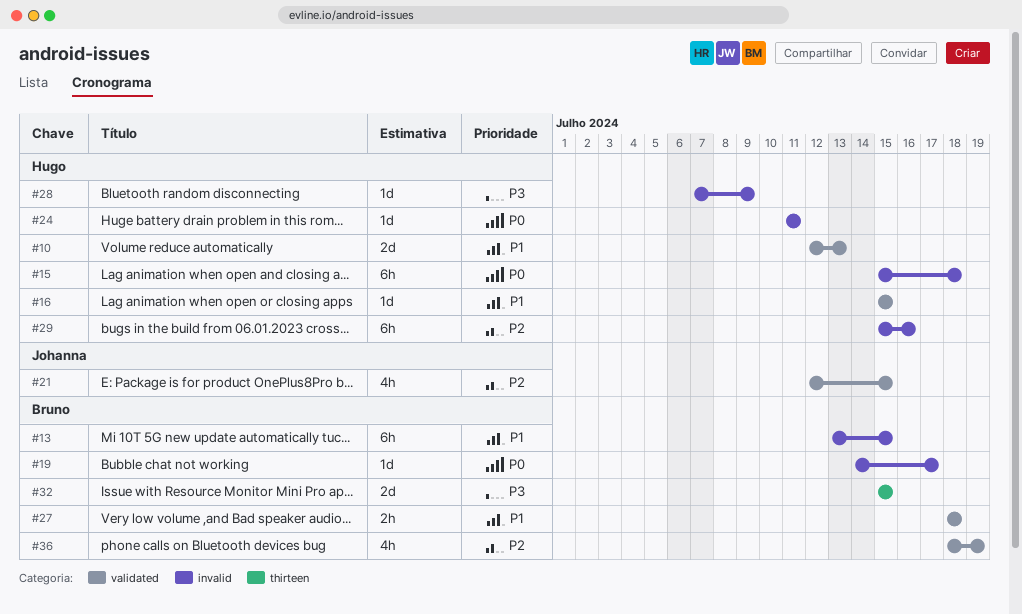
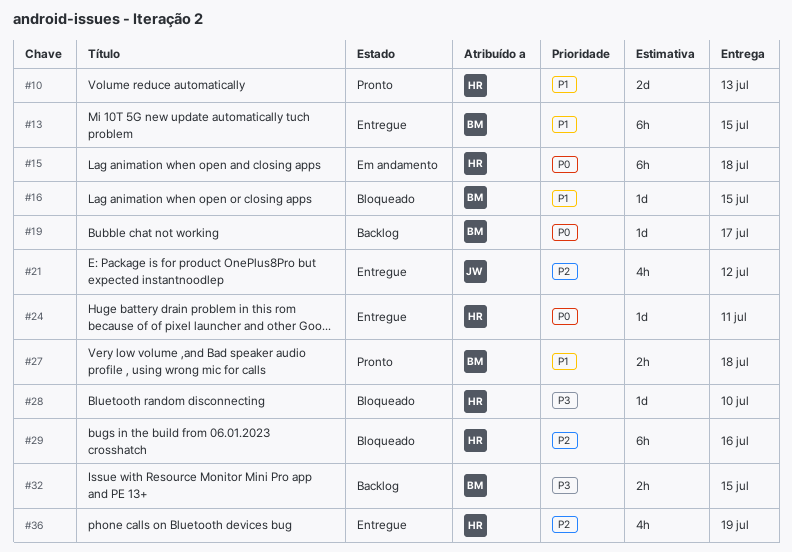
#16, owner: Hugo -> Bruno
#21, due: Jul 15 -> Jul 12
#28, due: Jul 9 -> Jul 10
#32, estimate: 2d -> 2h
#36, owner: Bruno -> Hugo

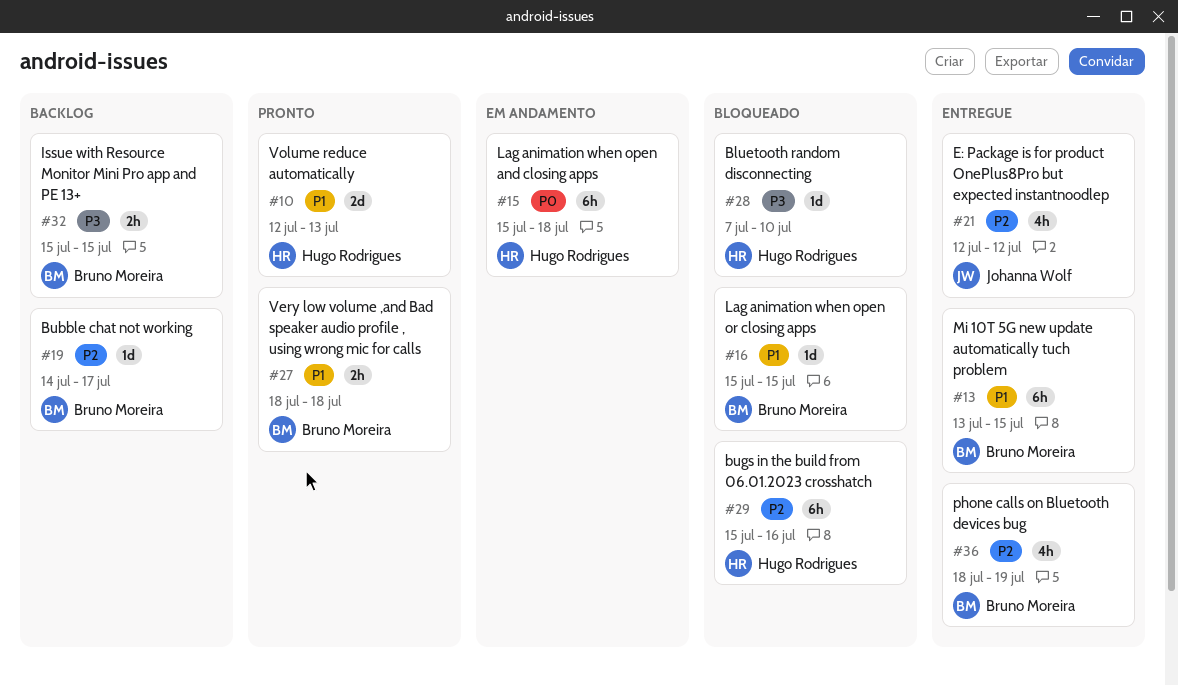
#19, priority: P0 -> P2
#24: present -> none
#36, owner: Hugo Rodrigues -> Bruno Moreira

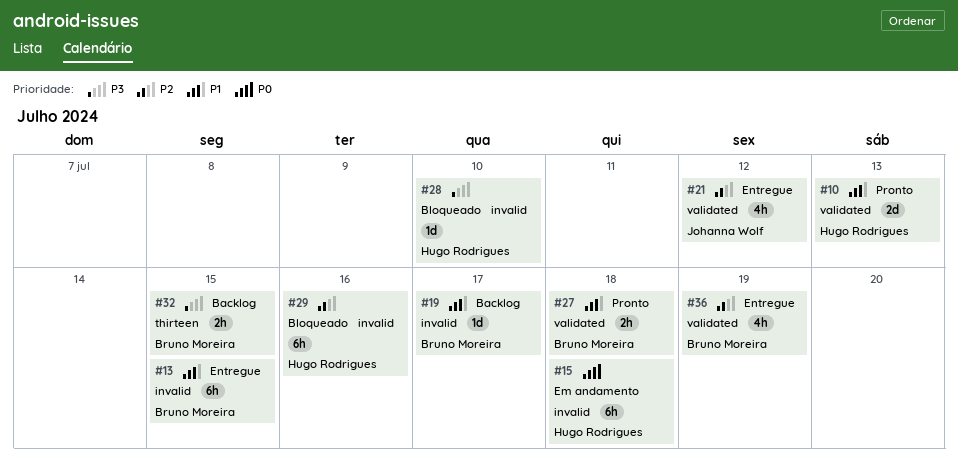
#16: present -> none
#19, priority: P2 -> P1

